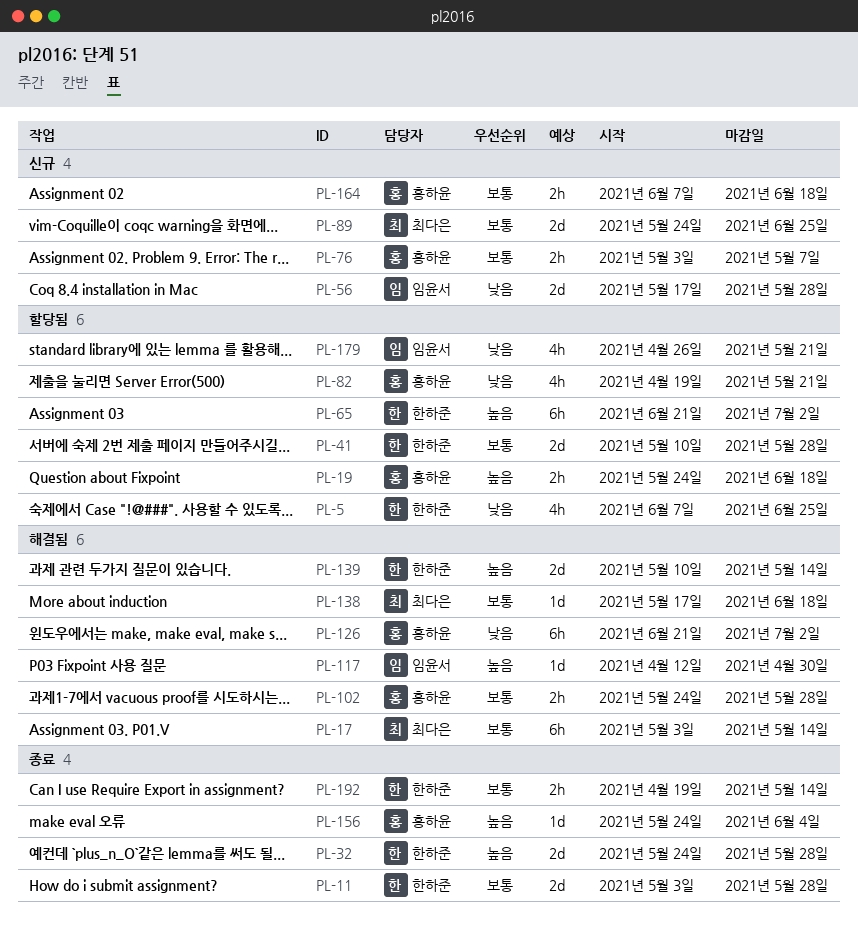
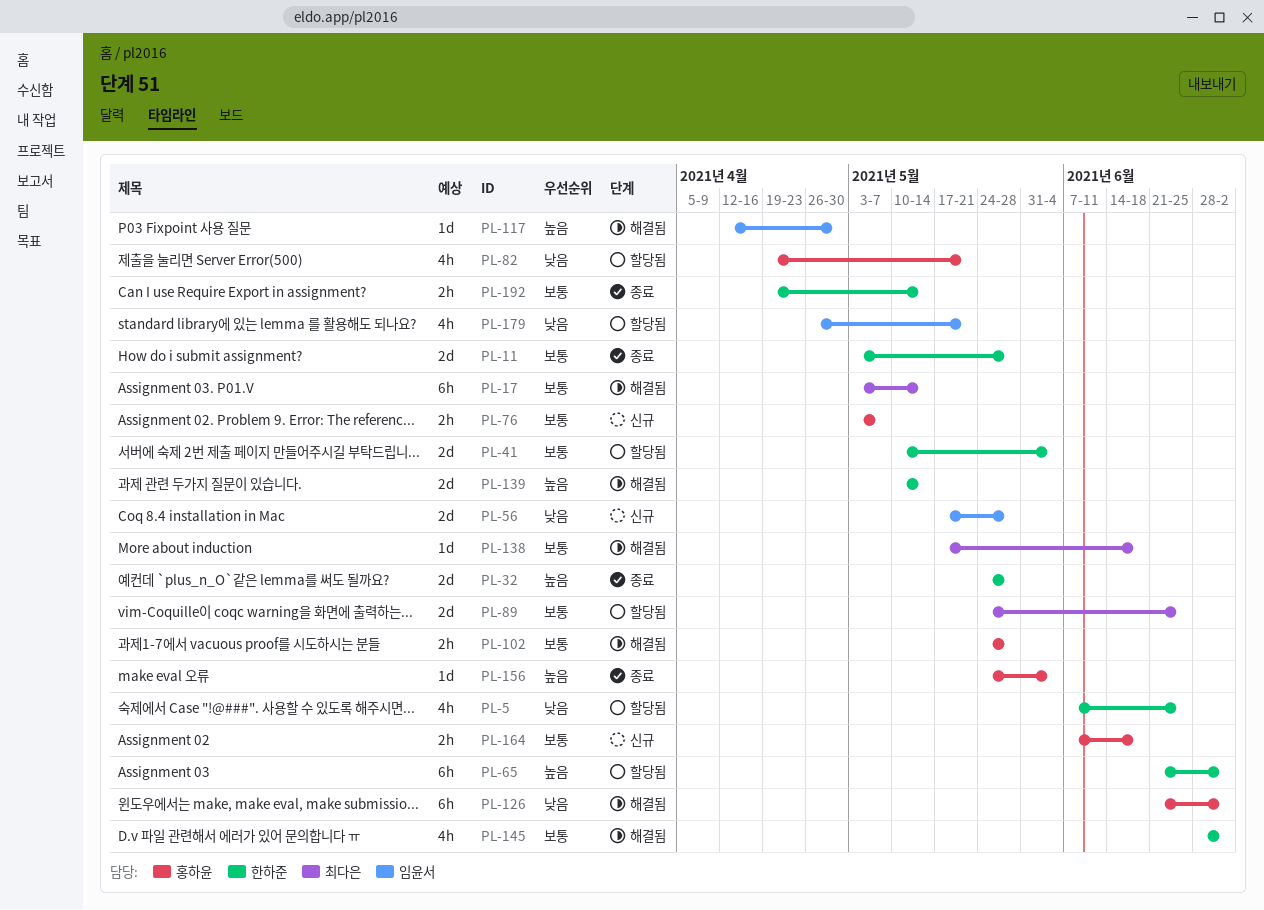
PL-19: present -> none
PL-41, due: May 28 -> Jun 4
PL-89, status: 신규 -> 할당됨
PL-145: none -> present

